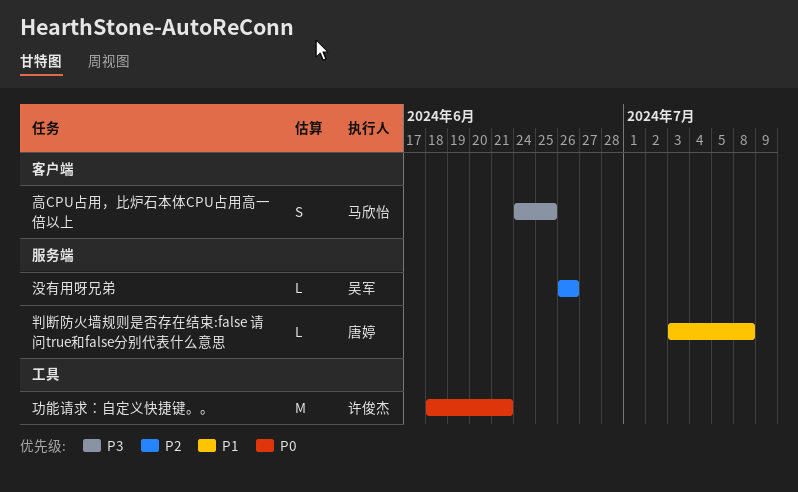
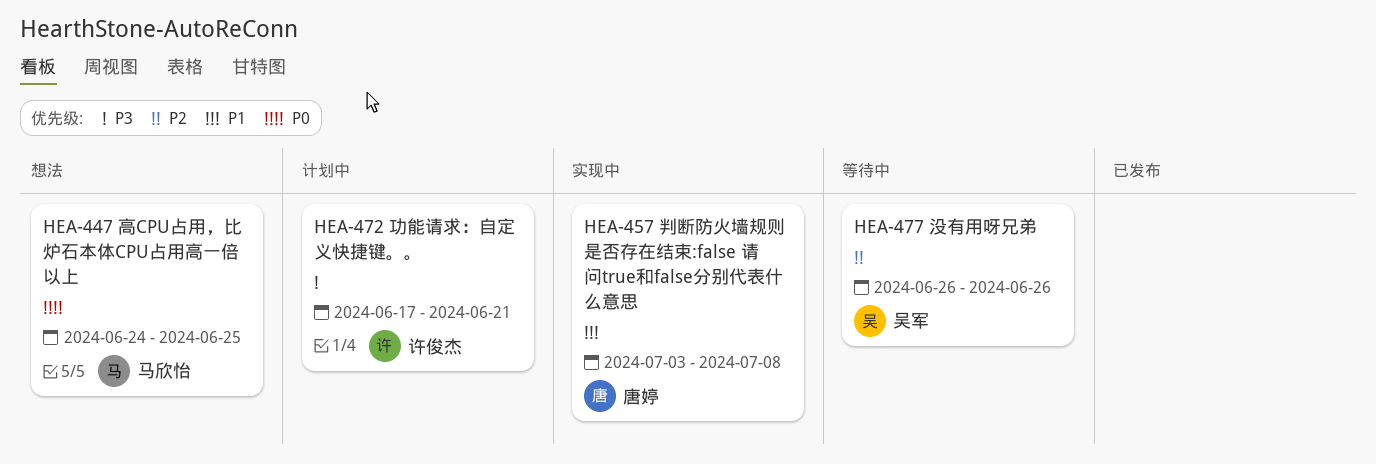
功能请求：自定义快捷键。。, priority: P0 -> P3
功能请求：自定义快捷键。。, start: Jun 18 -> Jun 17
高CPU占用，比炉石本体CPU占用高一倍以上, priority: P3 -> P0

